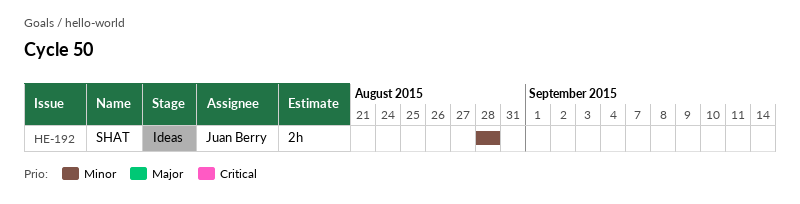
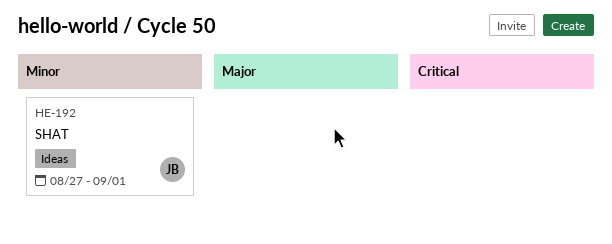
HE-192, start: Aug 28 -> Aug 27
HE-192, due: Aug 28 -> Sep 1

